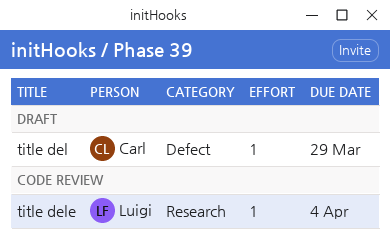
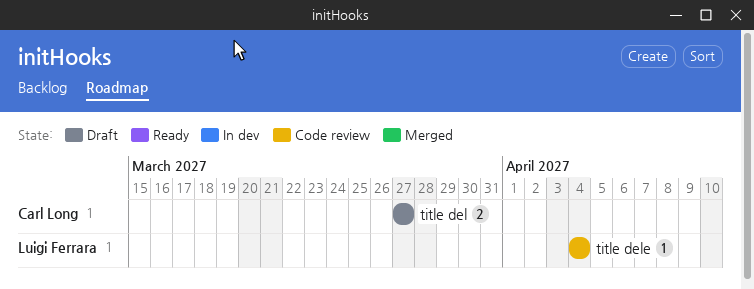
title del, estimate: 1 -> 2
title del, due: Mar 29 -> Mar 27

